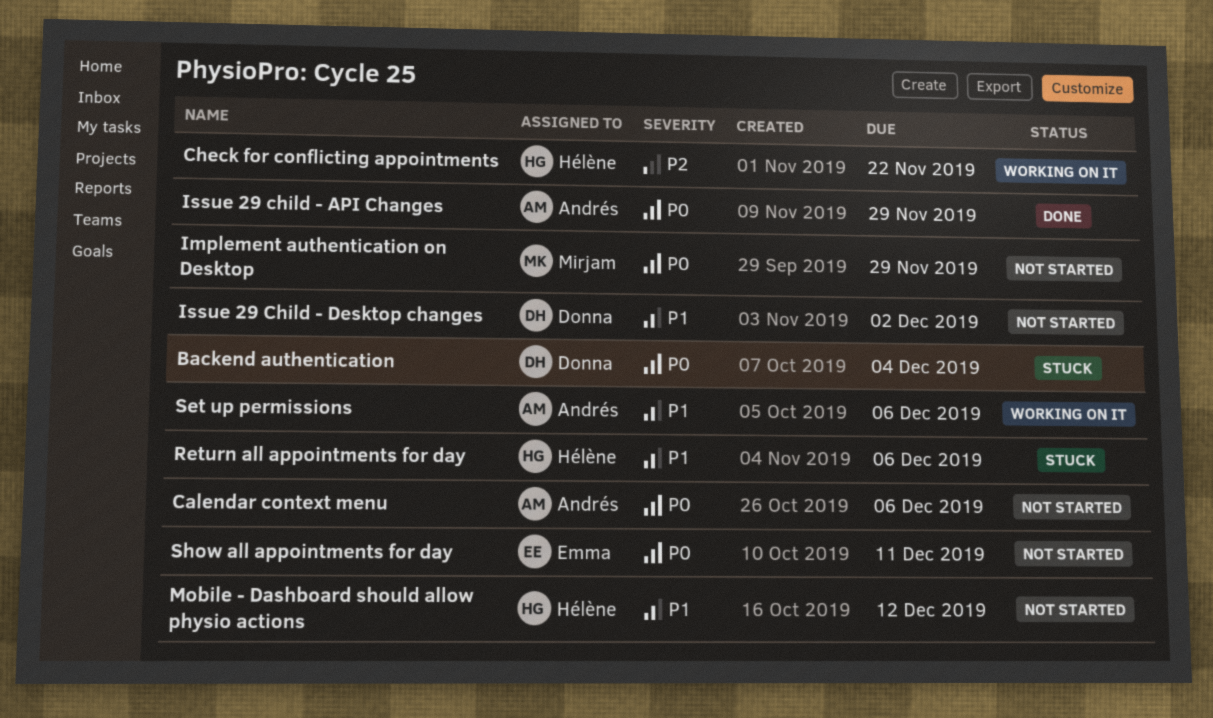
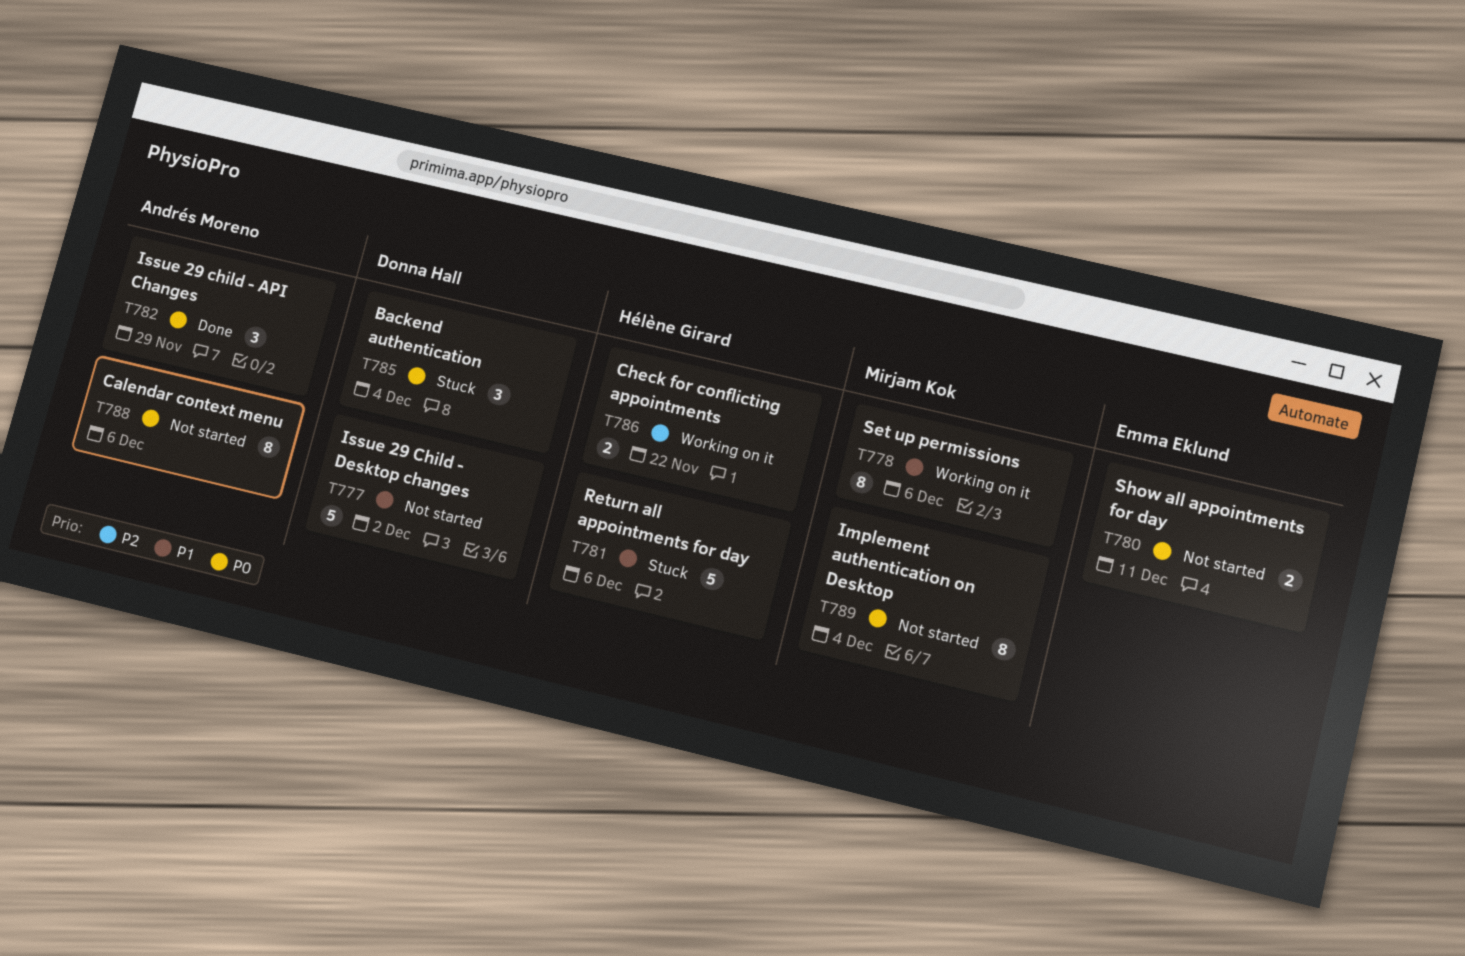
Implement authentication on Desktop, due: Nov 29 -> Dec 4
Mobile - Dashboard should allow physio actions: present -> none
Set up permissions, owner: Andrés Moreno -> Mirjam Kok

